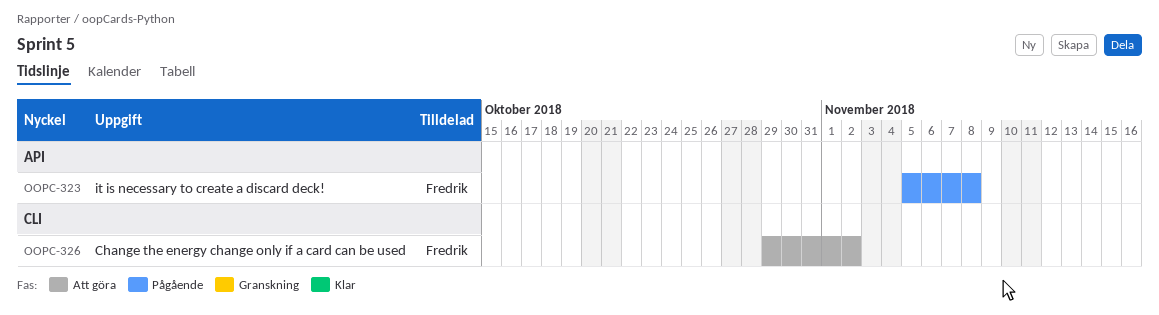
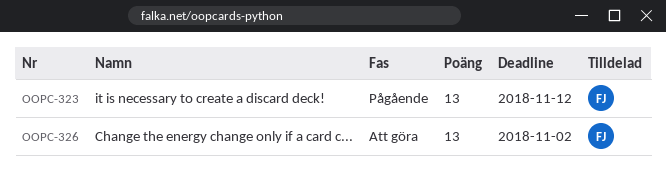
OOPC-323, due: Nov 8 -> Nov 12

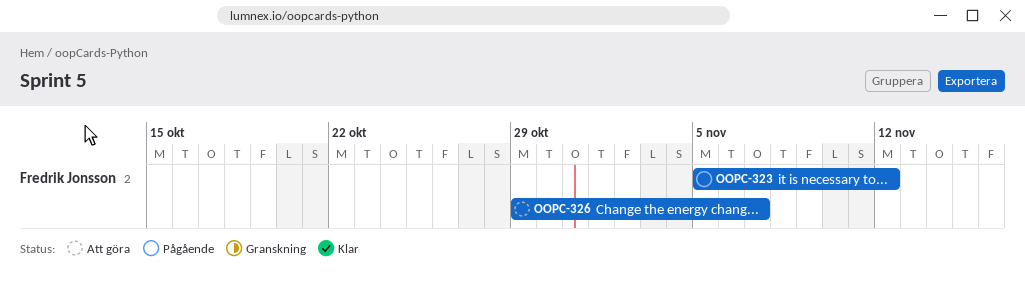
OOPC-326, due: Nov 2 -> Nov 7

